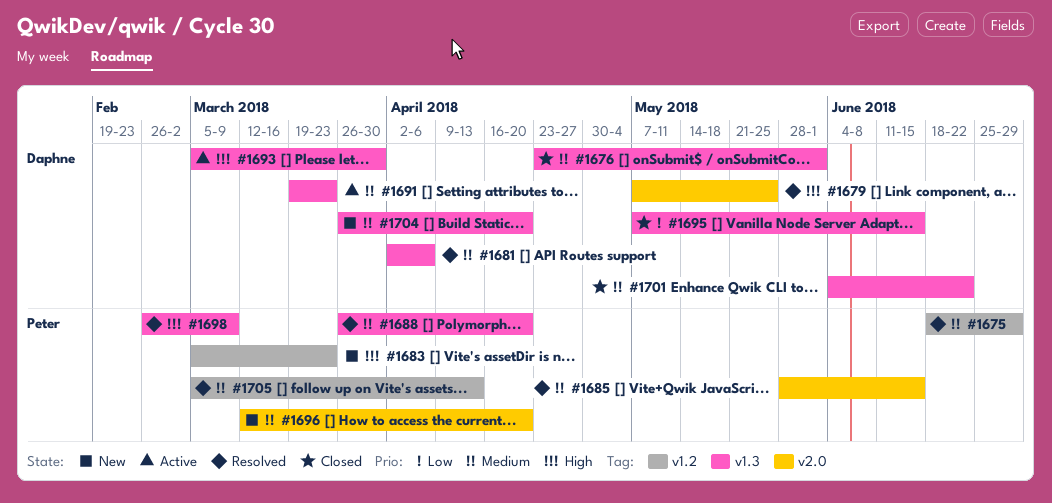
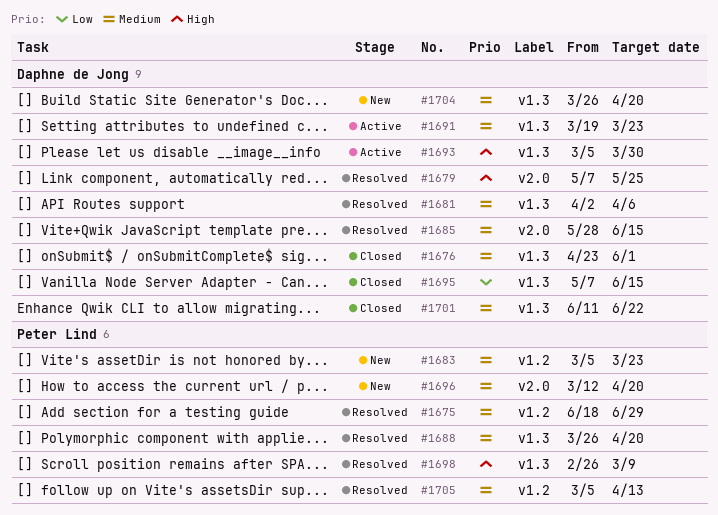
#1683, priority: High -> Medium
#1685, owner: Peter Lind -> Daphne de Jong
#1701, start: Jun 4 -> Jun 11

